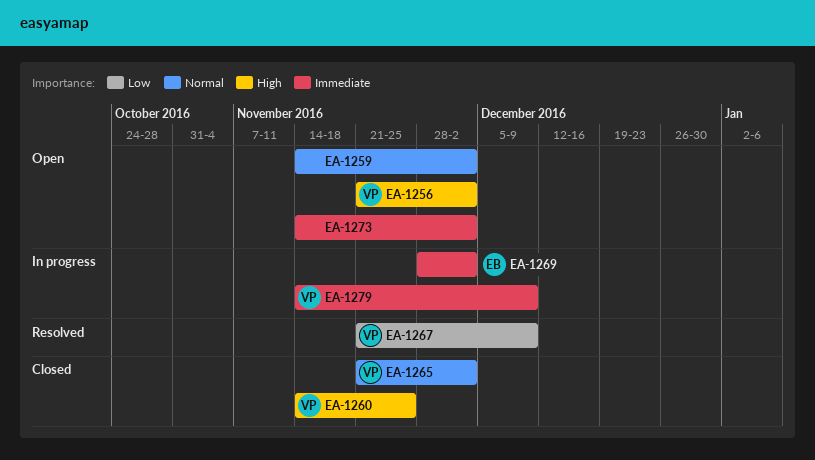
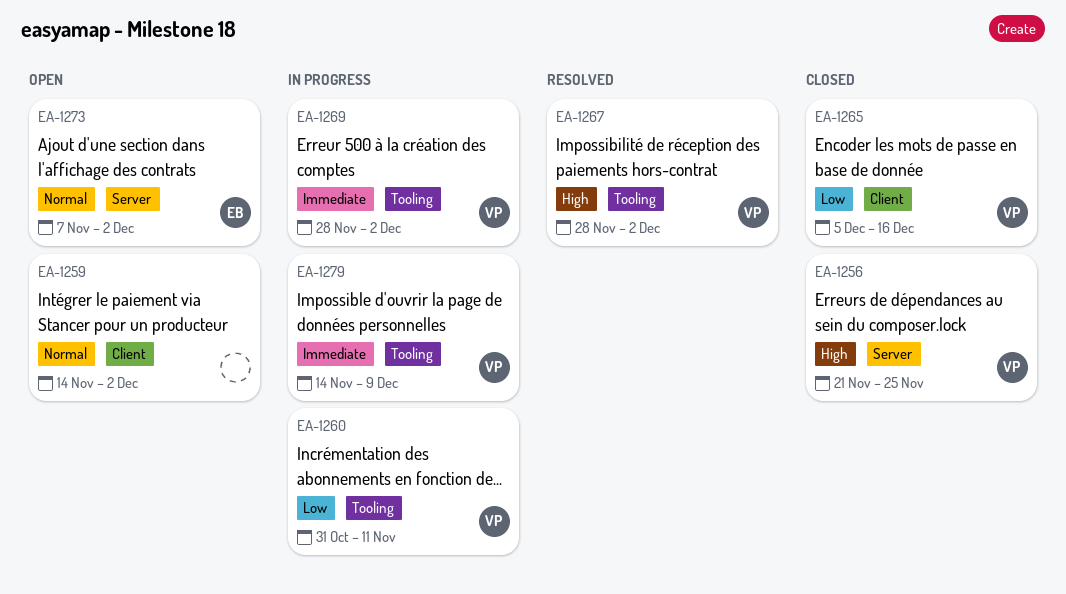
EA-1256, status: Open -> Closed
EA-1256, due: Dec 2 -> Nov 25
EA-1260, status: Closed -> In progress
EA-1260, priority: High -> Low
EA-1260, start: Nov 14 -> Oct 31
EA-1260, due: Nov 25 -> Nov 11
EA-1265, priority: Normal -> Low
EA-1265, start: Nov 21 -> Dec 5
EA-1265, due: Dec 2 -> Dec 16
EA-1267, priority: Low -> High
EA-1267, start: Nov 21 -> Nov 28
EA-1267, due: Dec 9 -> Dec 2
EA-1269, owner: EB -> VP
EA-1273, owner: none -> EB
EA-1273, priority: Immediate -> Normal
EA-1273, start: Nov 14 -> Nov 7

